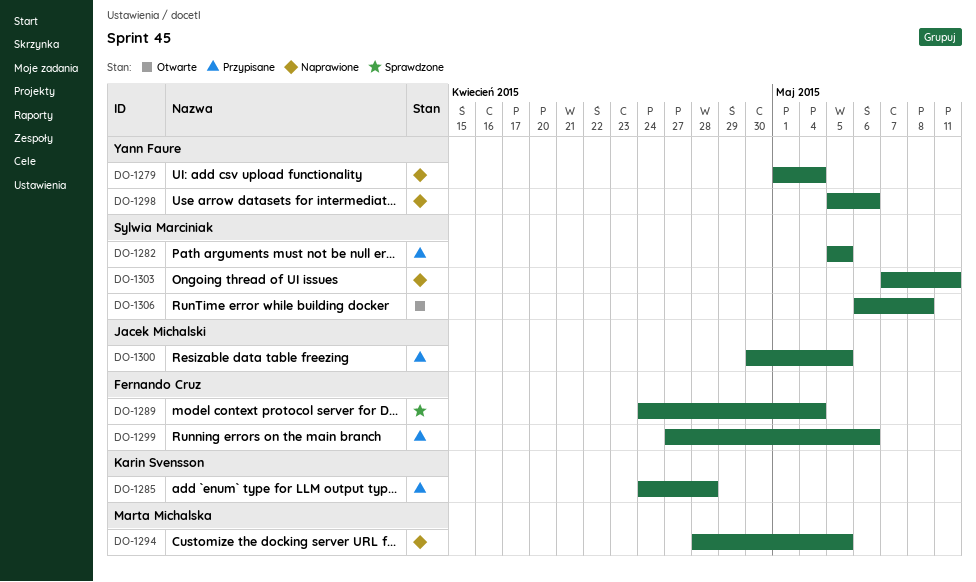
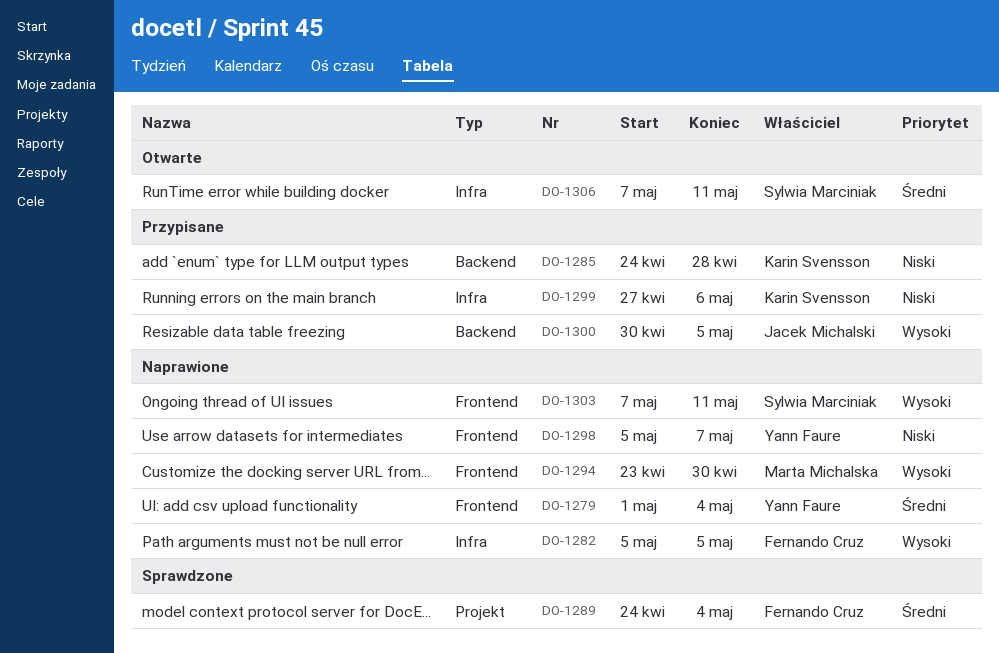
DO-1282, status: Przypisane -> Naprawione
DO-1282, owner: Sylwia Marciniak -> Fernando Cruz
DO-1294, start: Apr 28 -> Apr 23
DO-1294, due: May 5 -> Apr 30
DO-1298, due: May 6 -> May 7
DO-1299, owner: Fernando Cruz -> Karin Svensson
DO-1306, start: May 6 -> May 7
DO-1306, due: May 8 -> May 11

